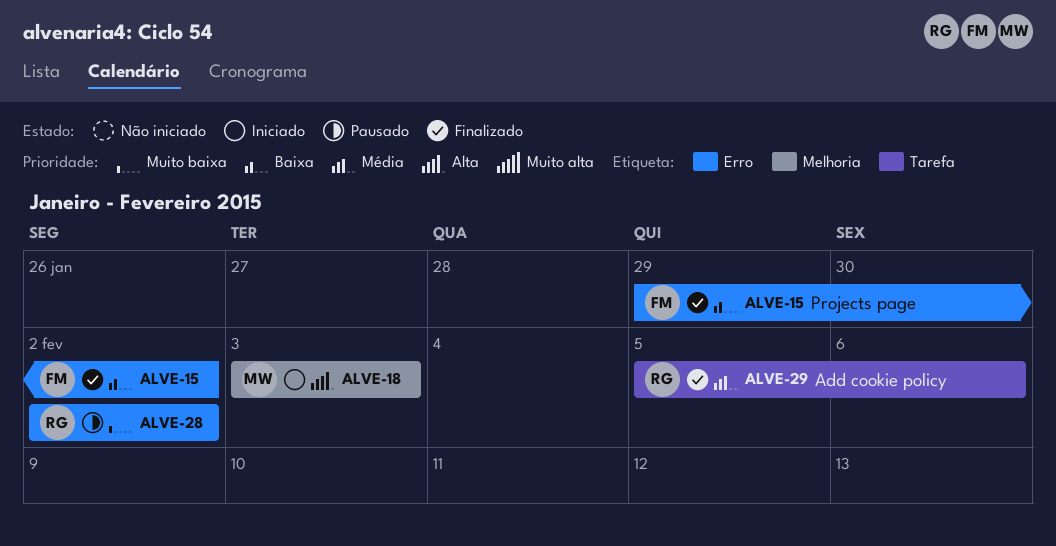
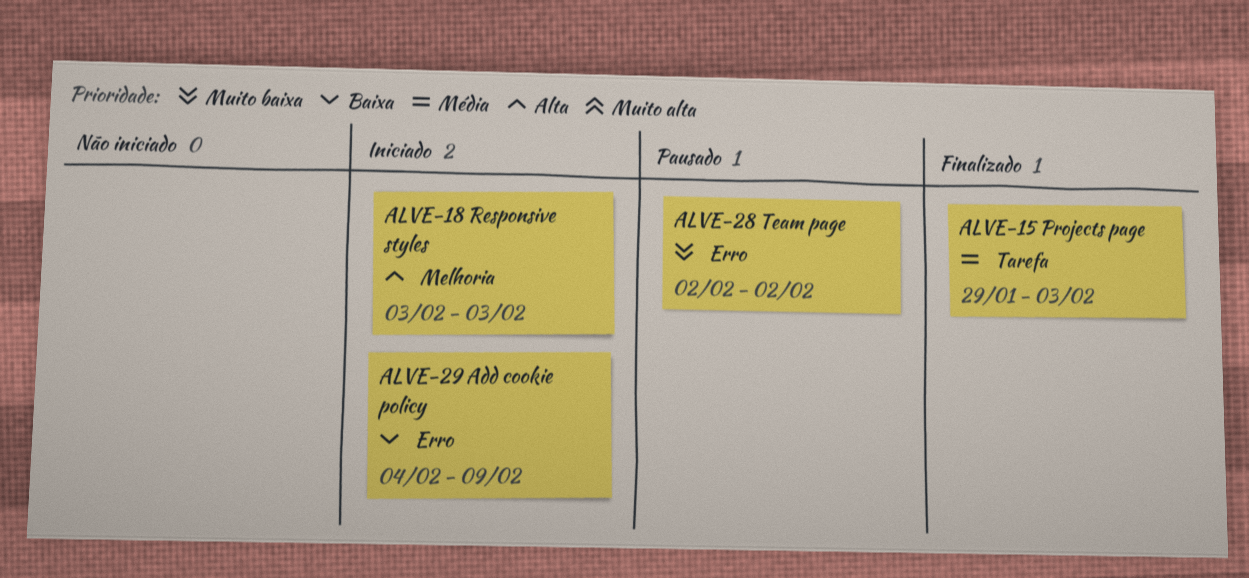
ALVE-15, priority: Baixa -> Média
ALVE-15, label: Erro -> Tarefa
ALVE-15, due: Feb 2 -> Feb 3
ALVE-29, status: Finalizado -> Iniciado
ALVE-29, priority: Média -> Baixa
ALVE-29, label: Tarefa -> Erro
ALVE-29, start: Feb 5 -> Feb 4
ALVE-29, due: Feb 6 -> Feb 9

